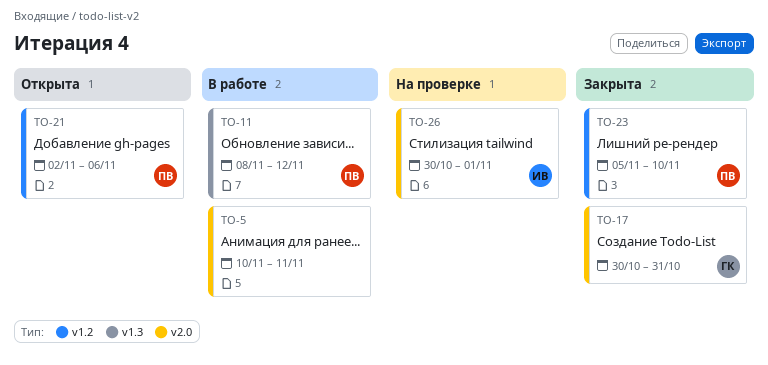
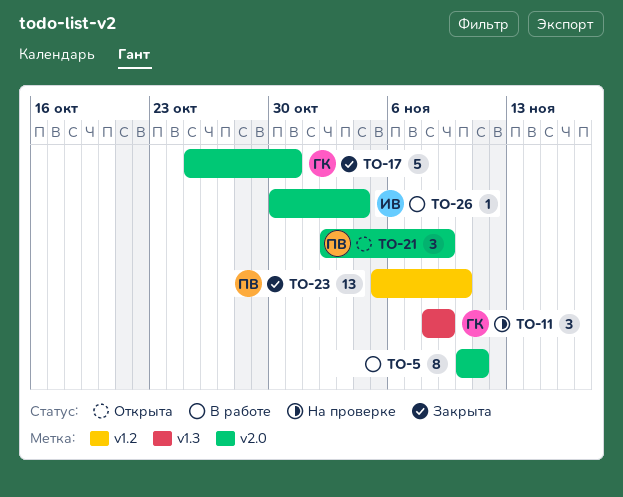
TO-11, status: В работе -> На проверке
TO-11, owner: ПВ -> ГК
TO-11, due: Nov 12 -> Nov 9
TO-17, start: Oct 30 -> Oct 25
TO-21, label: v1.2 -> v2.0
TO-21, due: Nov 6 -> Nov 9
TO-26, status: На проверке -> В работе
TO-26, due: Nov 1 -> Nov 4

